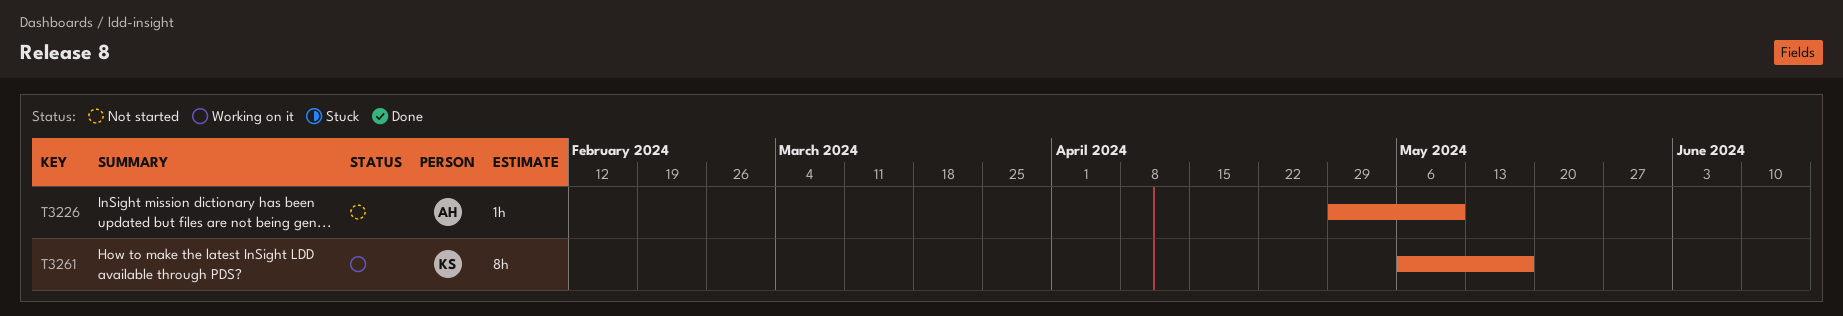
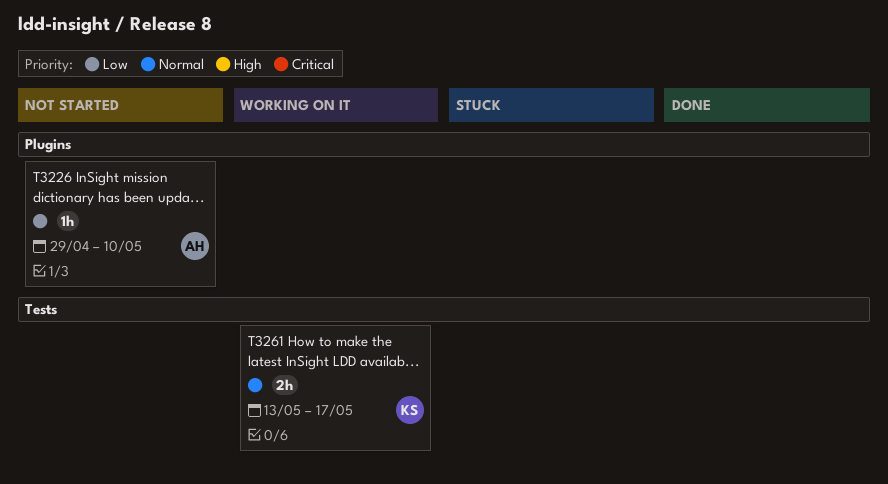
T3261, estimate: 8h -> 2h
T3261, start: May 6 -> May 13

